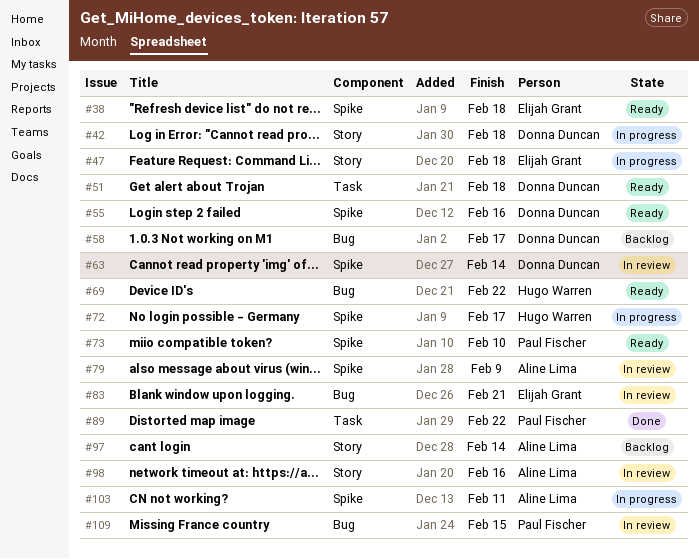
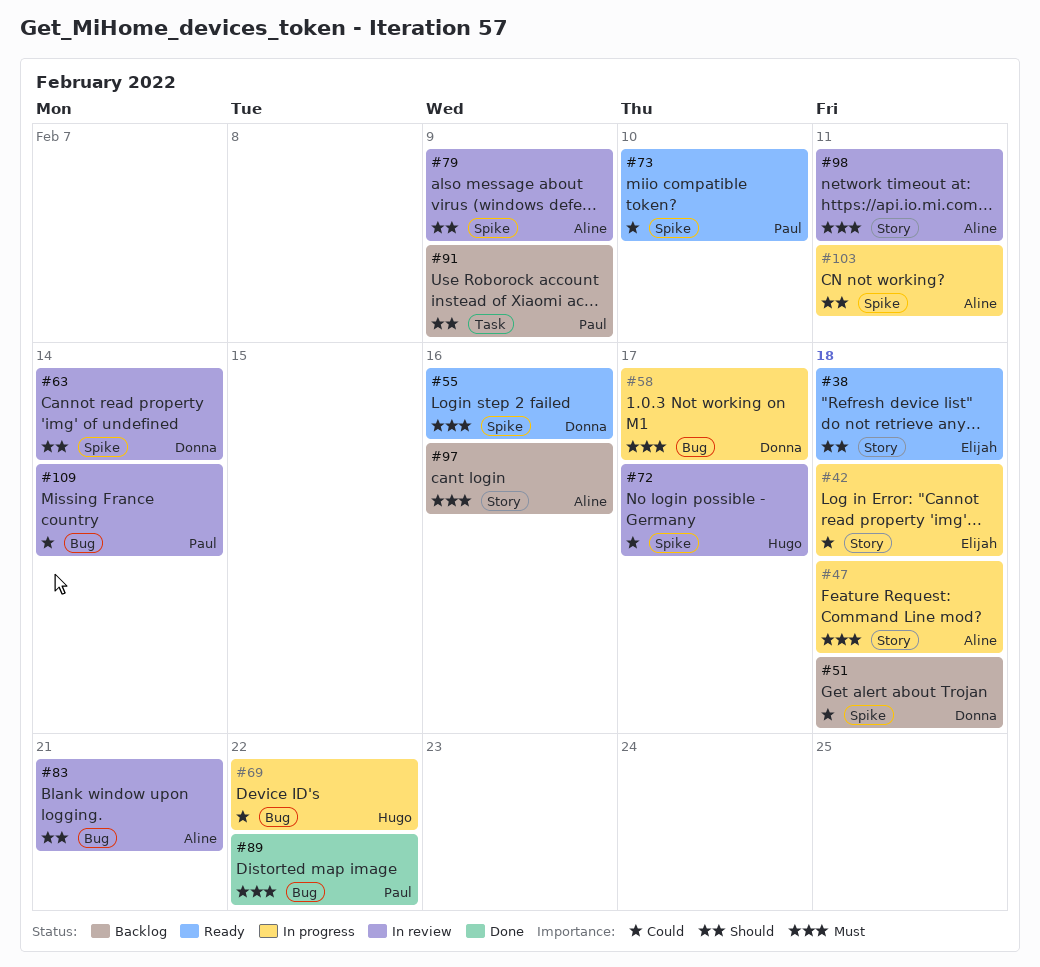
#38, label: Spike -> Story
#42, owner: Donna Duncan -> Elijah Grant
#47, owner: Elijah Grant -> Aline Lima
#51, status: Ready -> Backlog
#51, label: Task -> Spike
#58, status: Backlog -> In progress
#69, status: Ready -> In progress
#72, status: In progress -> In review
#83, owner: Elijah Grant -> Aline Lima
#89, label: Task -> Bug
#91: none -> present
#97, due: Feb 14 -> Feb 16
#98, due: Feb 16 -> Feb 11
#109, due: Feb 15 -> Feb 14

